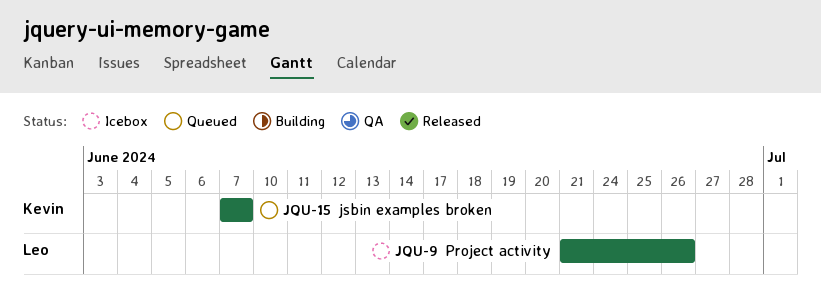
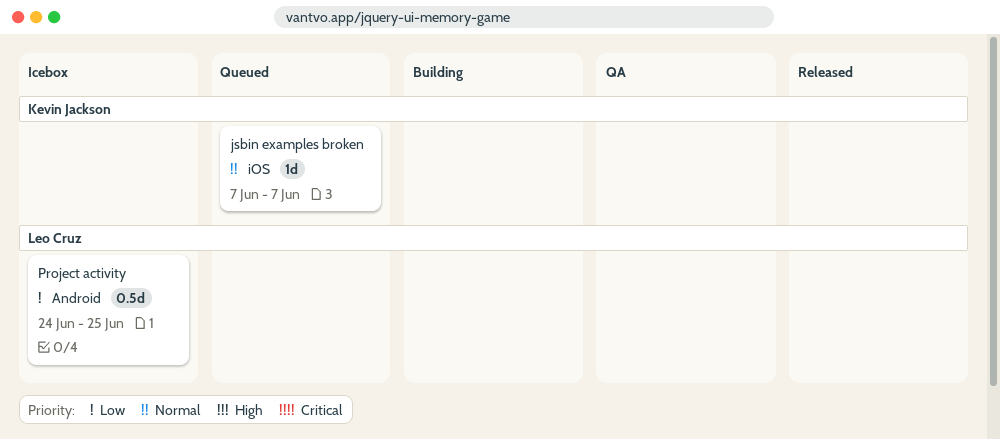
Project activity, start: Jun 21 -> Jun 24
Project activity, due: Jun 26 -> Jun 25

